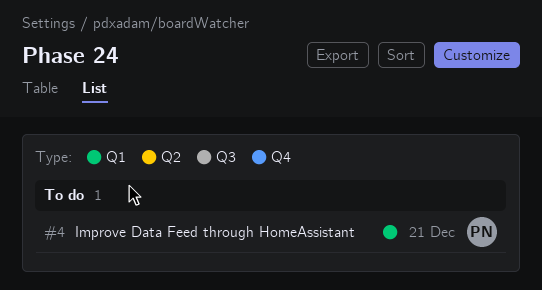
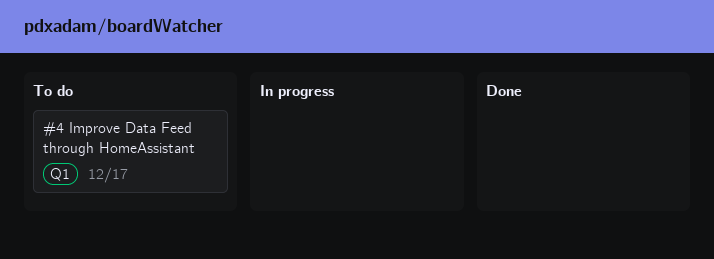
#4, due: Dec 21 -> Dec 17

